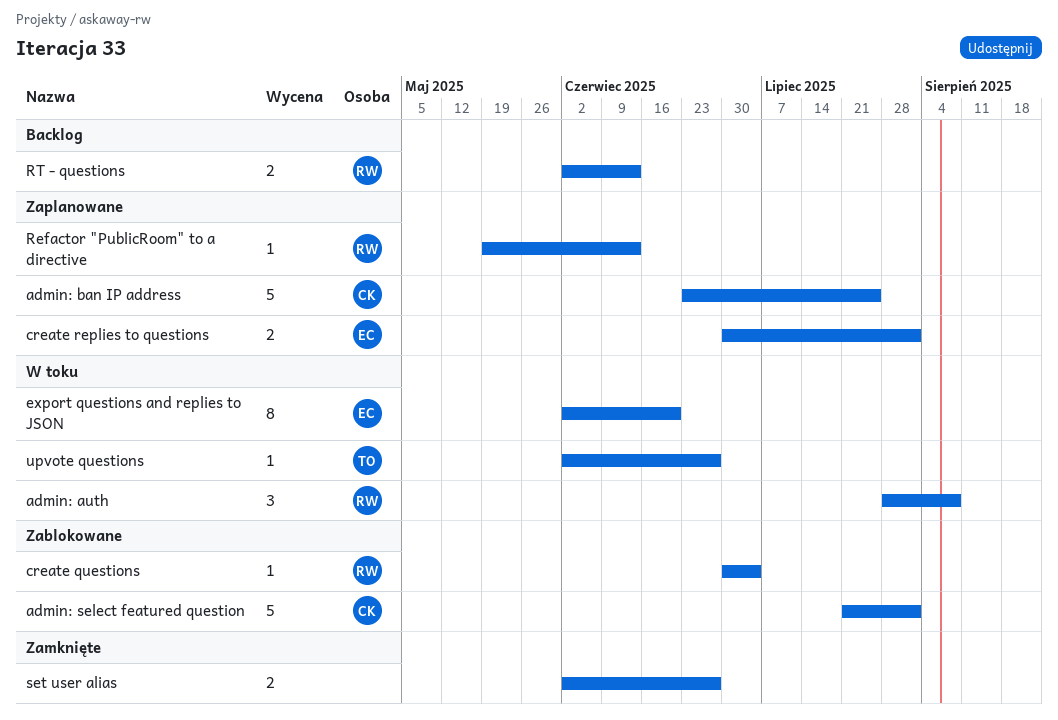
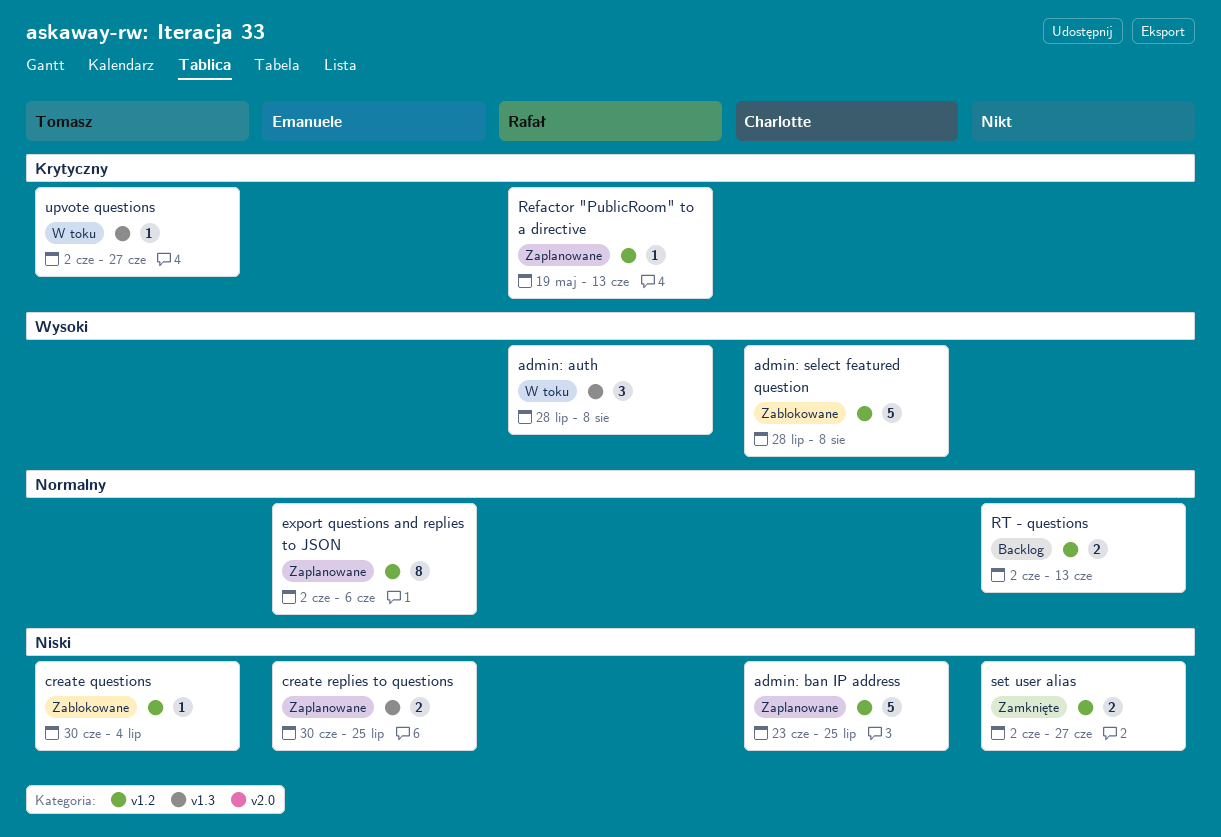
admin: select featured question, start: Jul 21 -> Jul 28
admin: select featured question, due: Aug 1 -> Aug 8
create questions, owner: Rafał -> Tomasz
create replies to questions, due: Aug 1 -> Jul 25
export questions and replies to JSON, status: W toku -> Zaplanowane
export questions and replies to JSON, due: Jun 20 -> Jun 6
RT - questions, owner: Rafał -> none

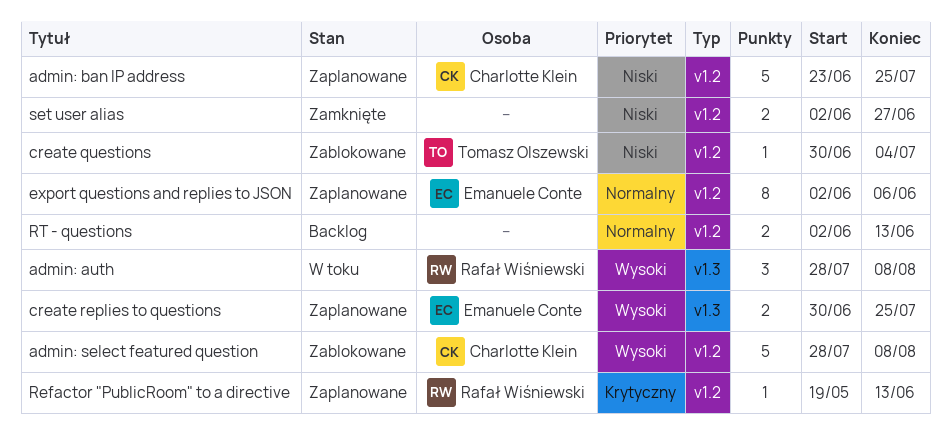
create replies to questions, priority: Niski -> Wysoki
upvote questions: present -> none

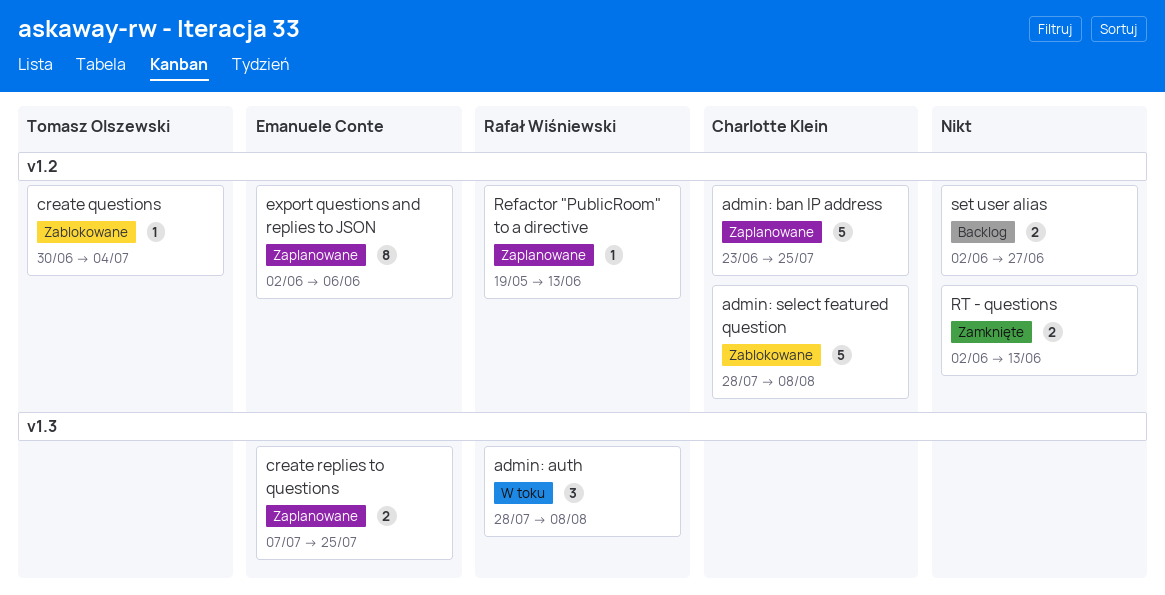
create replies to questions, start: Jun 30 -> Jul 7
RT - questions, status: Backlog -> Zamknięte
set user alias, status: Zamknięte -> Backlog

